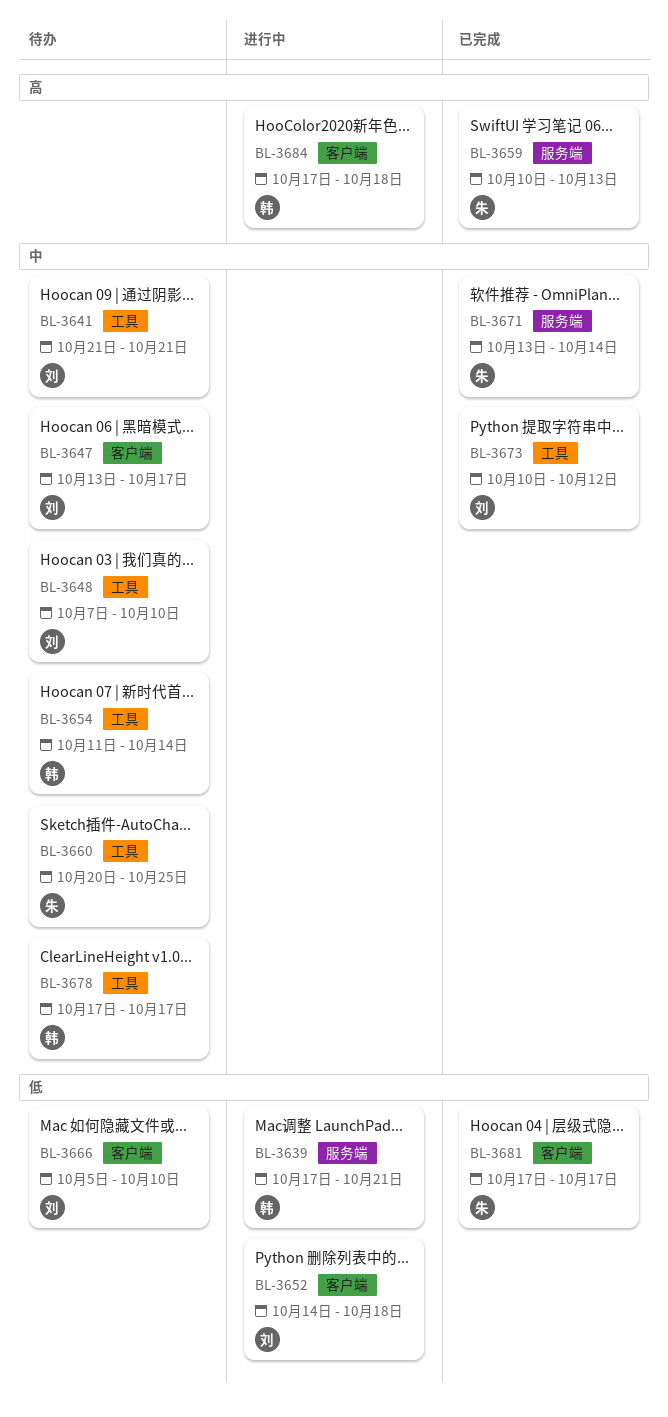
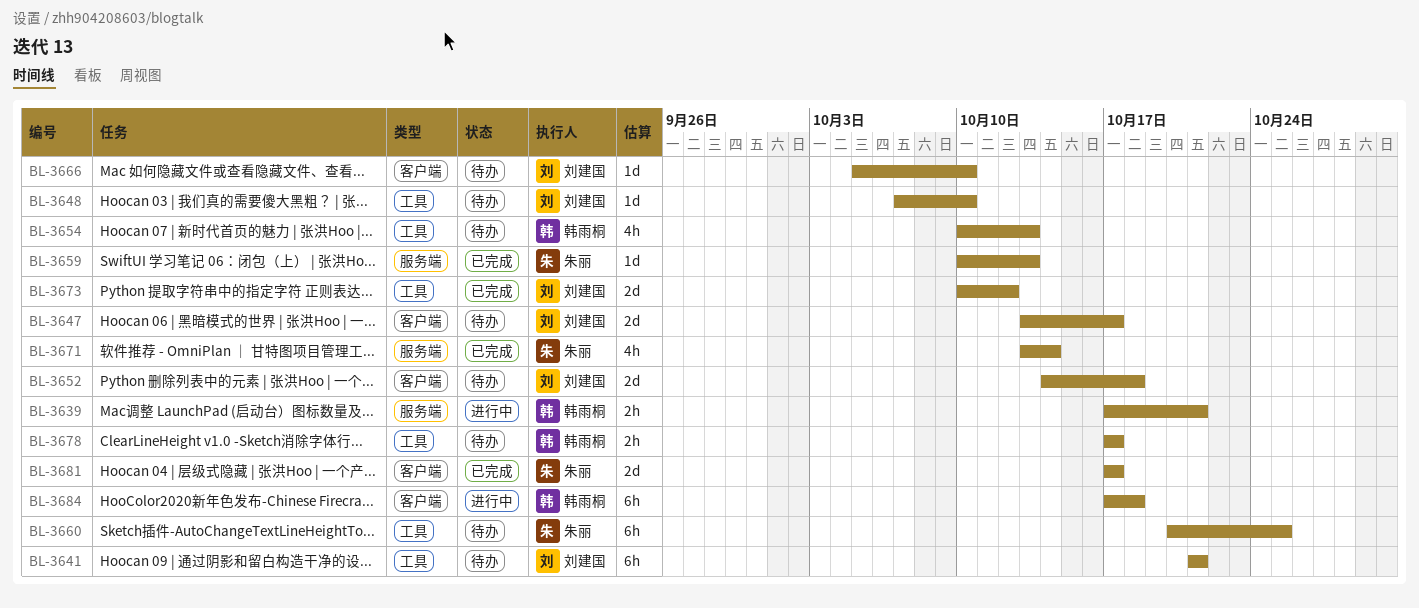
BL-3652, status: 进行中 -> 待办
BL-3654, start: Oct 11 -> Oct 10
BL-3654, due: Oct 14 -> Oct 13

